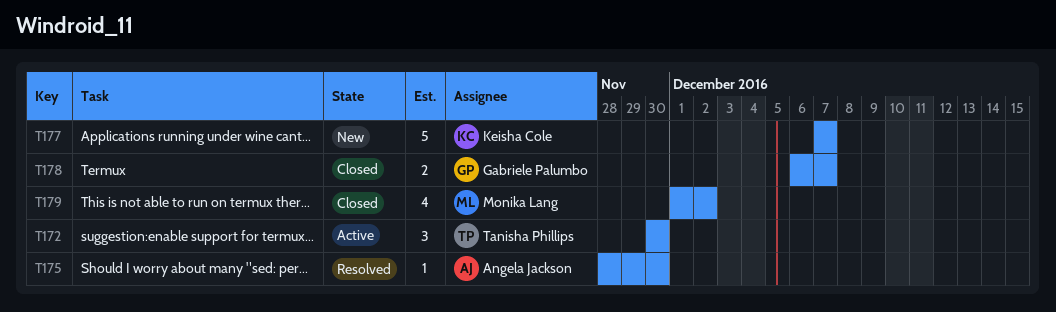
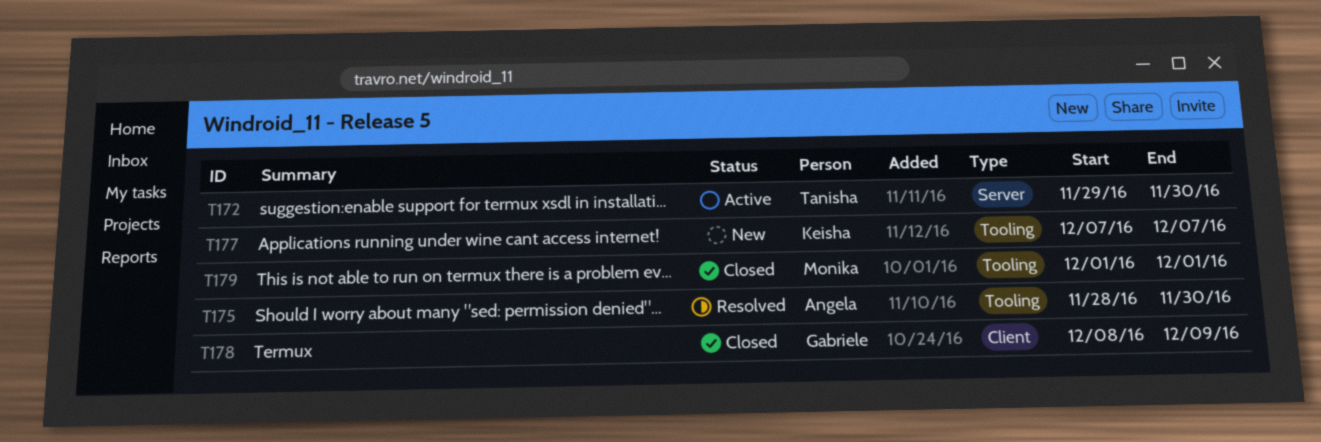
T172, start: Nov 30 -> Nov 29
T178, start: Dec 6 -> Dec 8
T178, due: Dec 7 -> Dec 9
T179, due: Dec 2 -> Dec 1

